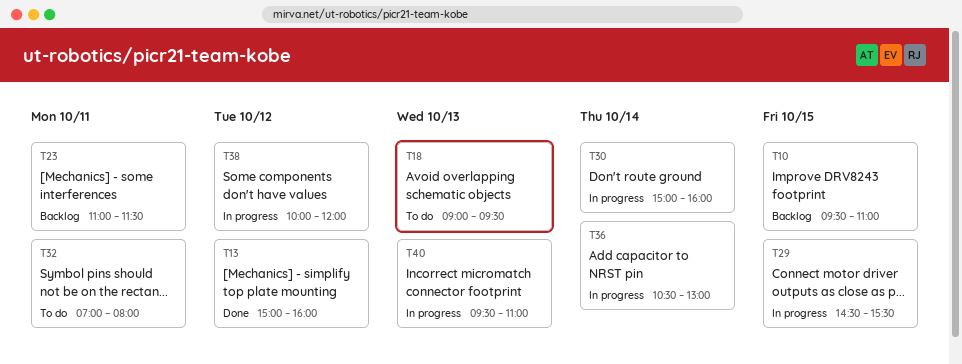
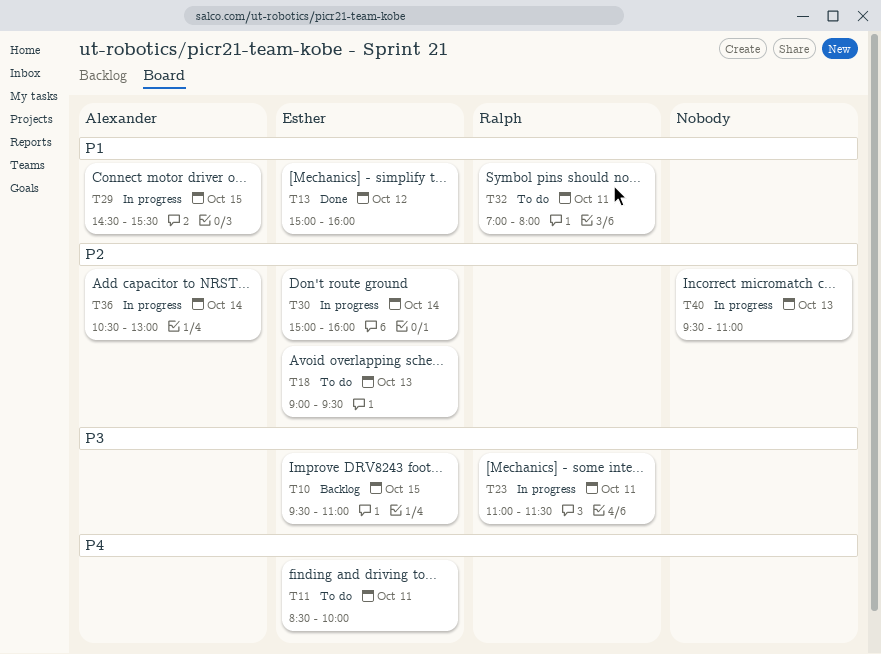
T11: none -> present
T23, status: Backlog -> In progress
T38: present -> none

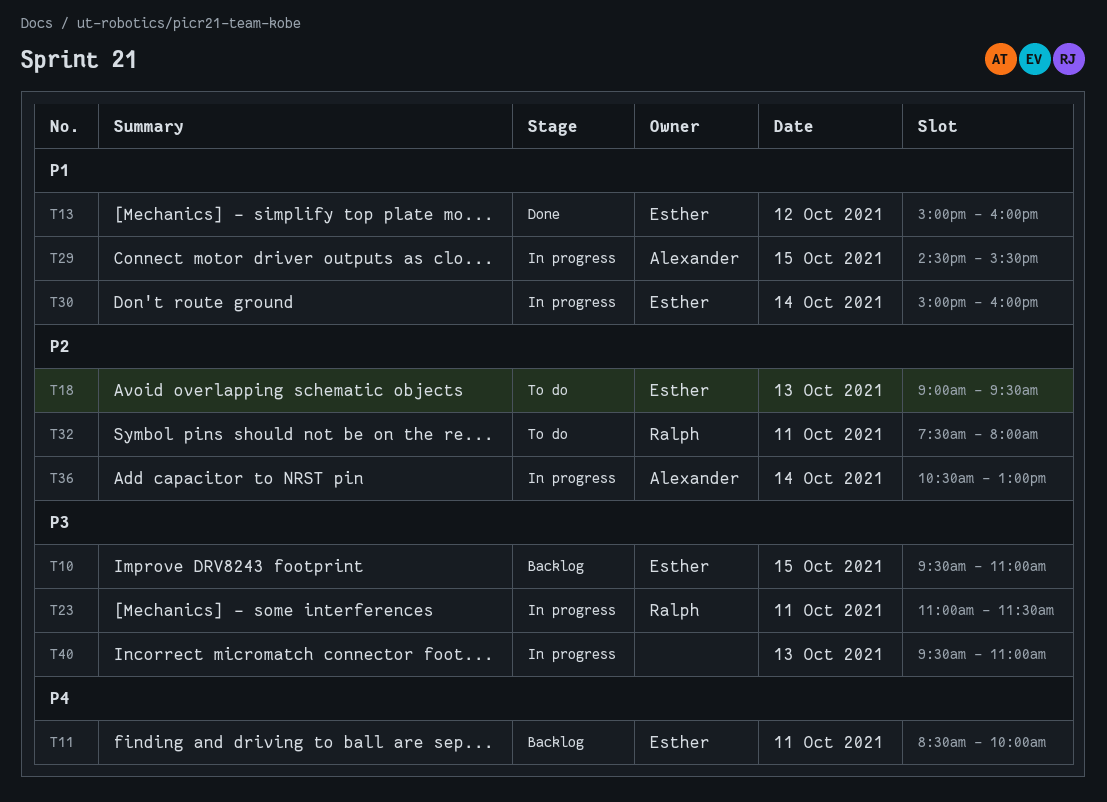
T11, status: To do -> Backlog
T30, priority: P2 -> P1
T32, priority: P1 -> P2
T32, begins: 07:00 -> 07:30
T40, priority: P2 -> P3

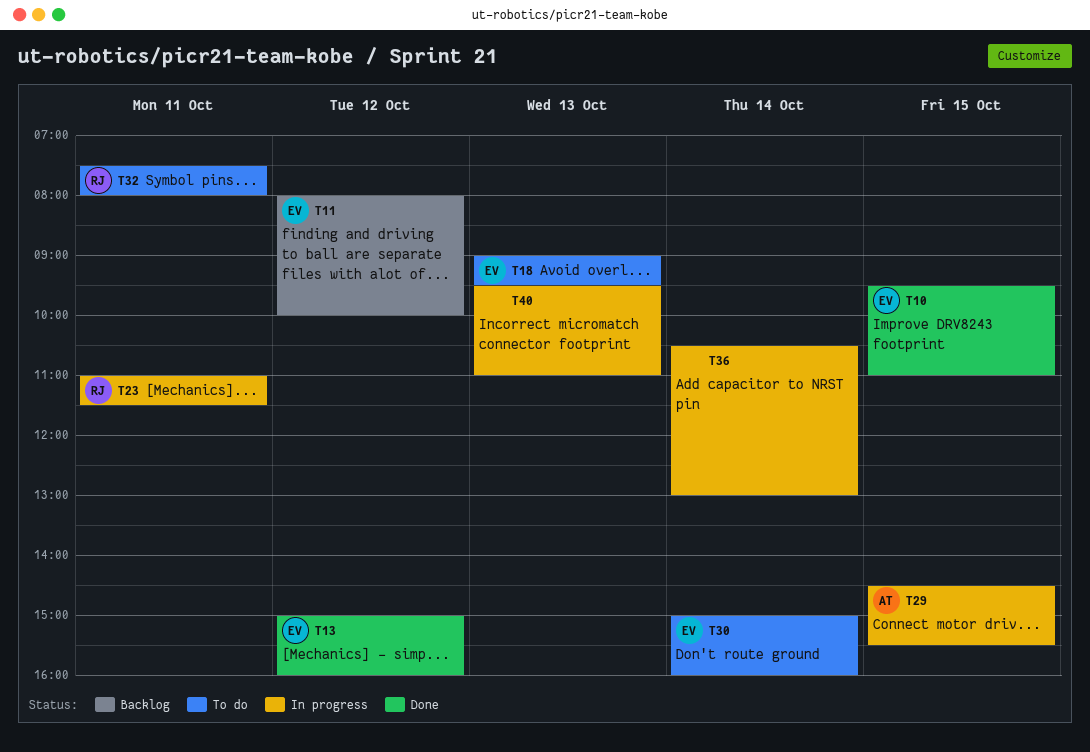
T10, status: Backlog -> Done
T11, day: Oct 11 -> Oct 12
T11, begins: 08:30 -> 08:00
T30, status: In progress -> To do
T36, owner: Alexander -> none

